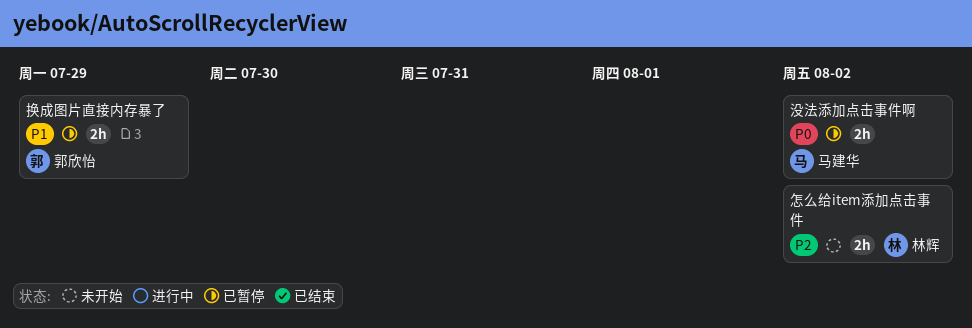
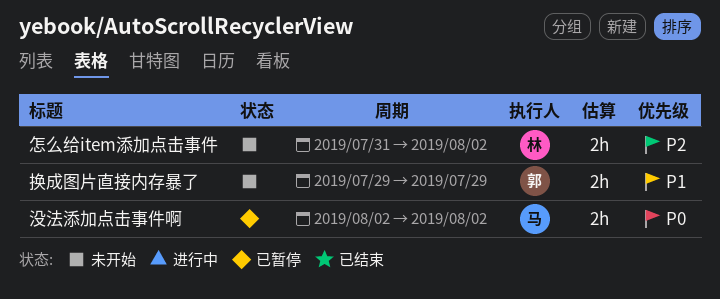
换成图片直接内存暴了, status: 已暂停 -> 未开始

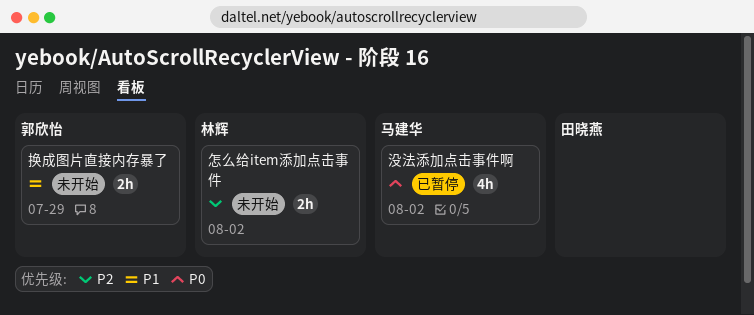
没法添加点击事件啊, estimate: 2h -> 4h

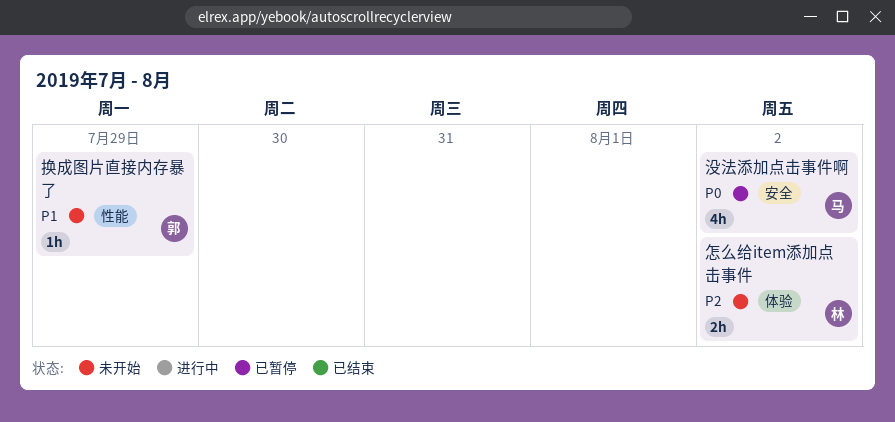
换成图片直接内存暴了, estimate: 2h -> 1h

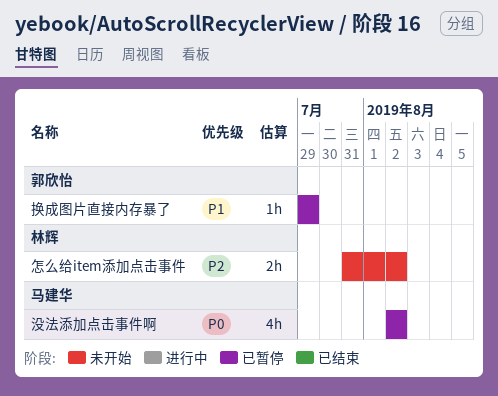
换成图片直接内存暴了, status: 未开始 -> 已暂停

